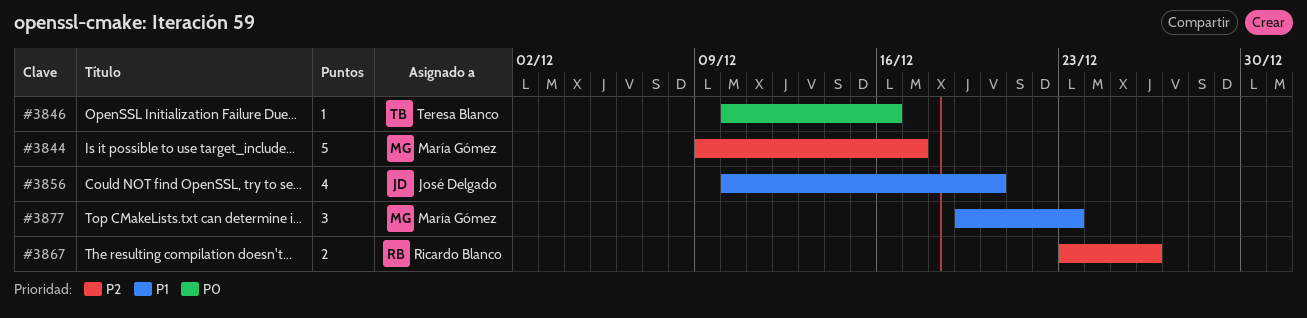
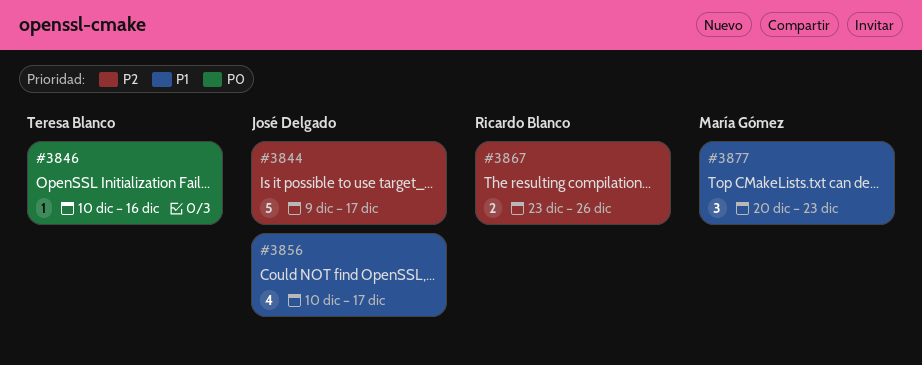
#3844, owner: María Gómez -> José Delgado
#3856, due: Dec 20 -> Dec 17
#3877, start: Dec 19 -> Dec 20

